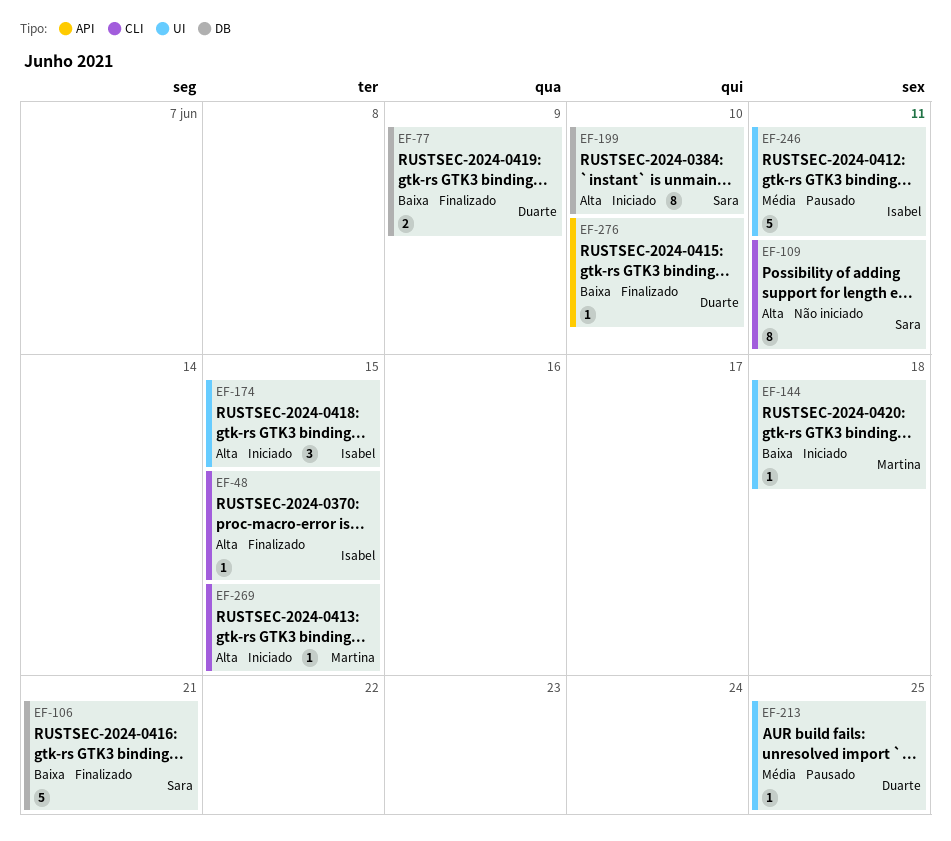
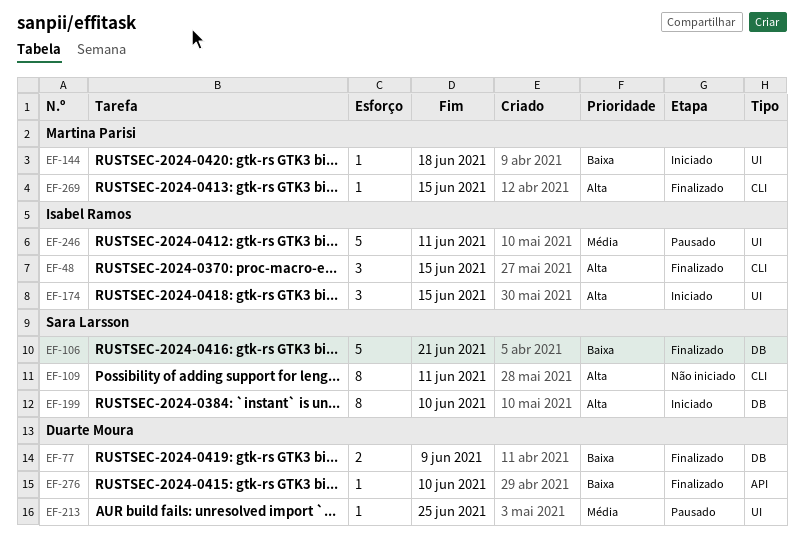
EF-48, estimate: 1 -> 3
EF-269, status: Iniciado -> Finalizado

